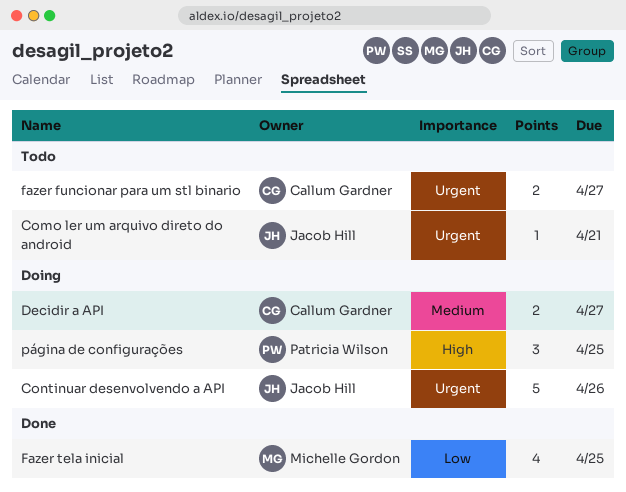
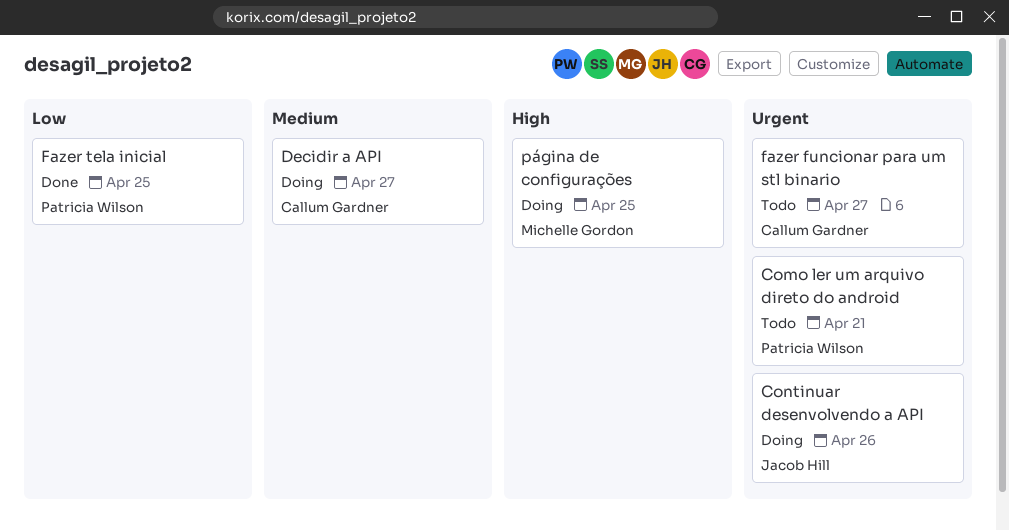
Como ler um arquivo direto do android, owner: Jacob Hill -> Patricia Wilson
Fazer tela inicial, owner: Michelle Gordon -> Patricia Wilson
página de configurações, owner: Patricia Wilson -> Michelle Gordon

